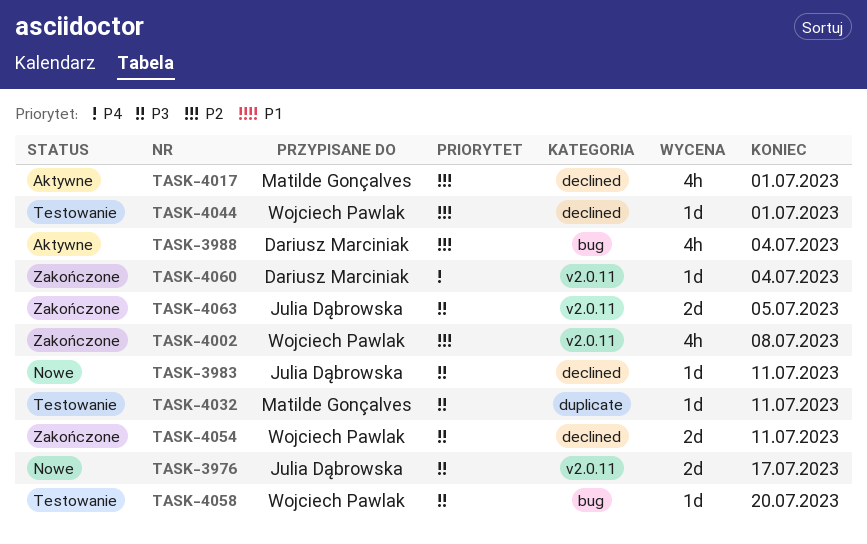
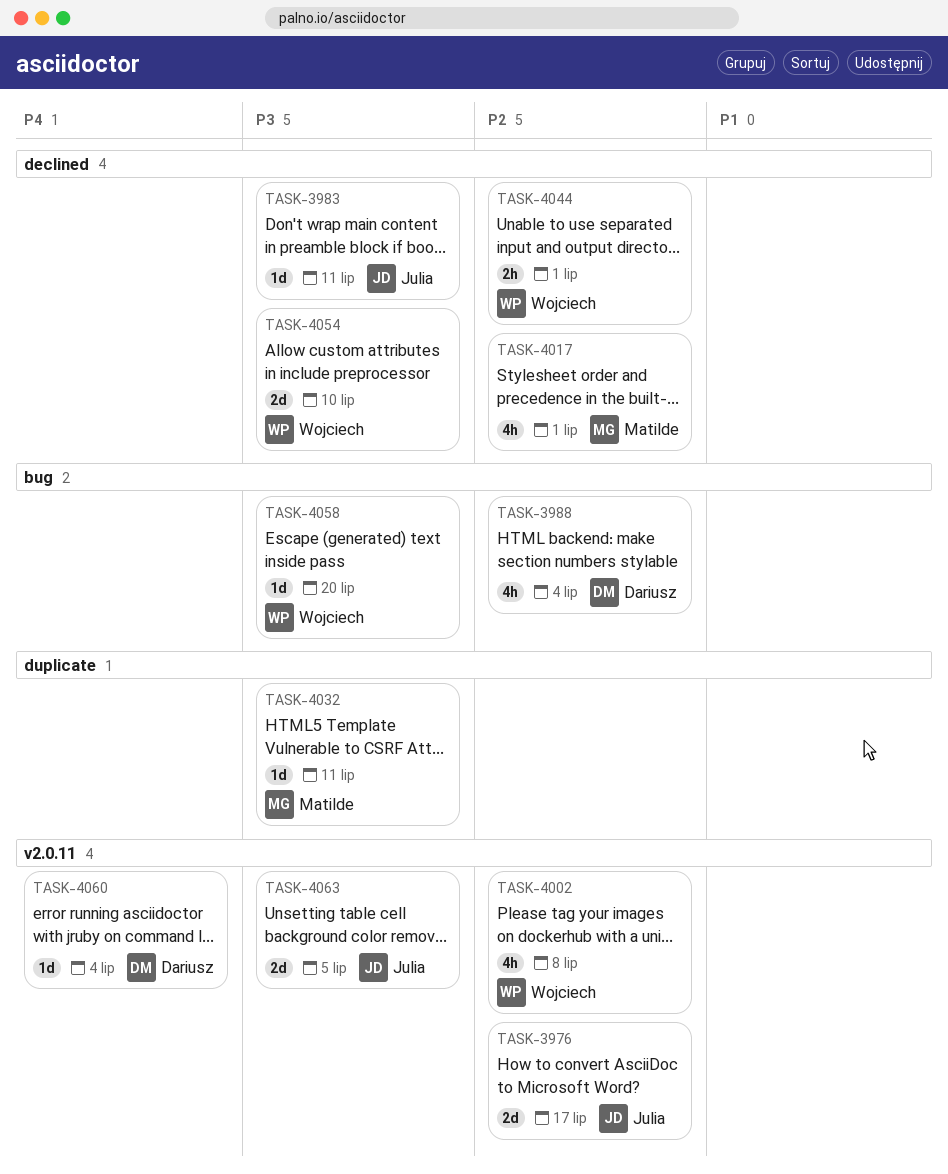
TASK-3976, priority: P3 -> P2
TASK-4044, estimate: 1d -> 2h
TASK-4054, due: Jul 11 -> Jul 10

